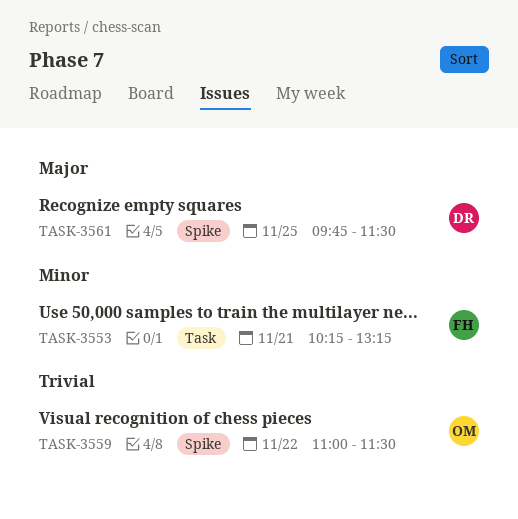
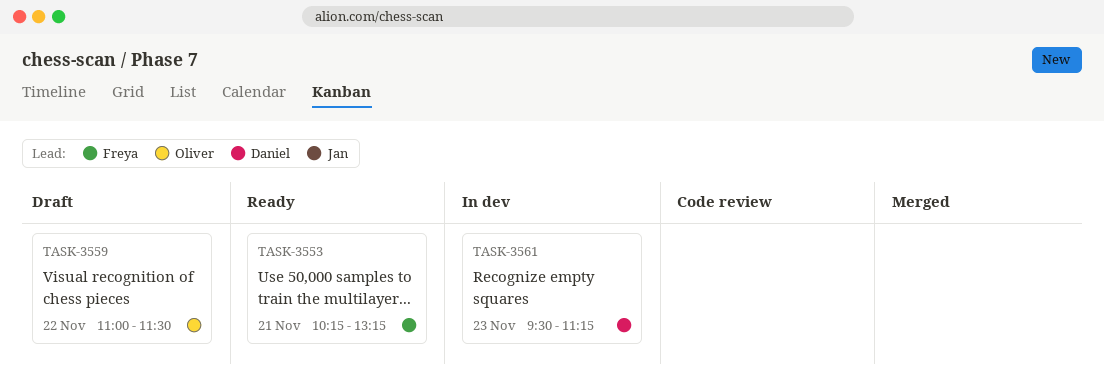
TASK-3561, day: Nov 25 -> Nov 23
TASK-3561, begins: 09:45 -> 09:30
TASK-3561, ends: 11:30 -> 11:15

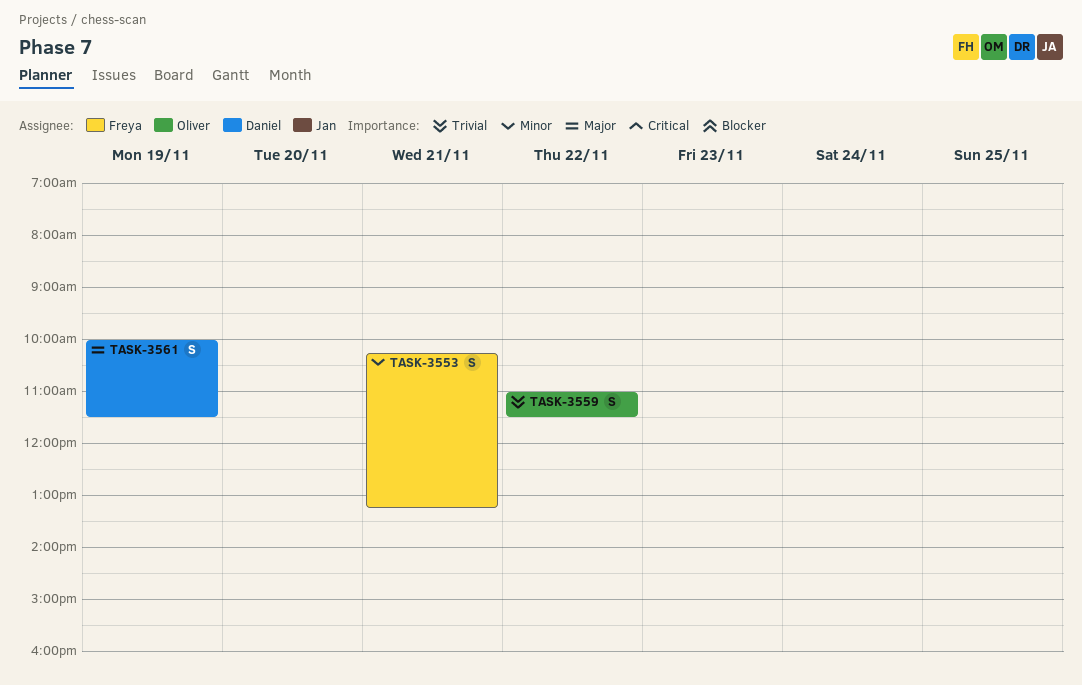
TASK-3561, day: Nov 23 -> Nov 19
TASK-3561, begins: 09:30 -> 10:00
TASK-3561, ends: 11:15 -> 11:30

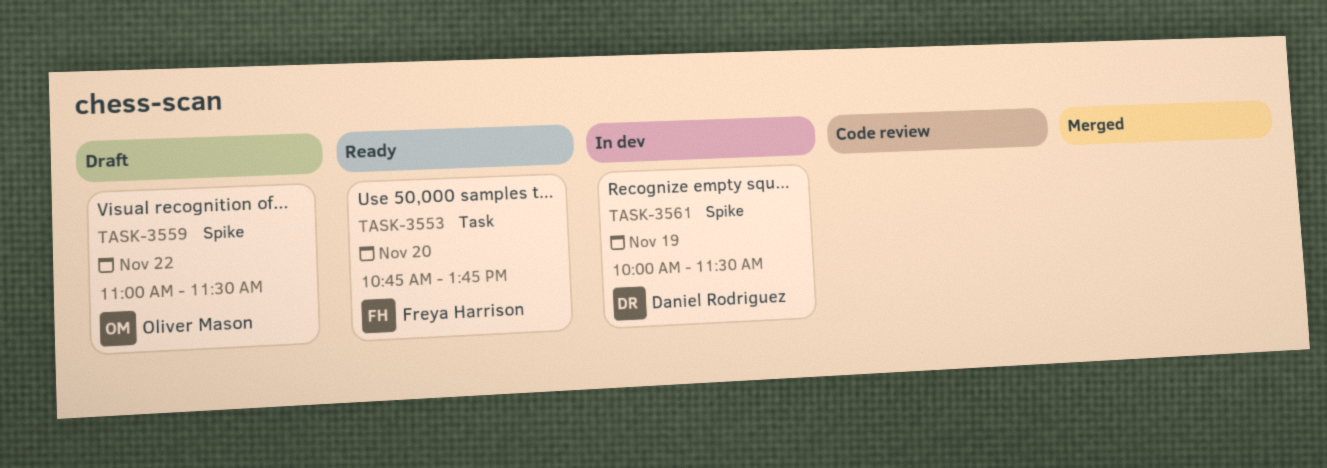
TASK-3553, day: Nov 21 -> Nov 20
TASK-3553, begins: 10:15 -> 10:45
TASK-3553, ends: 13:15 -> 13:45

